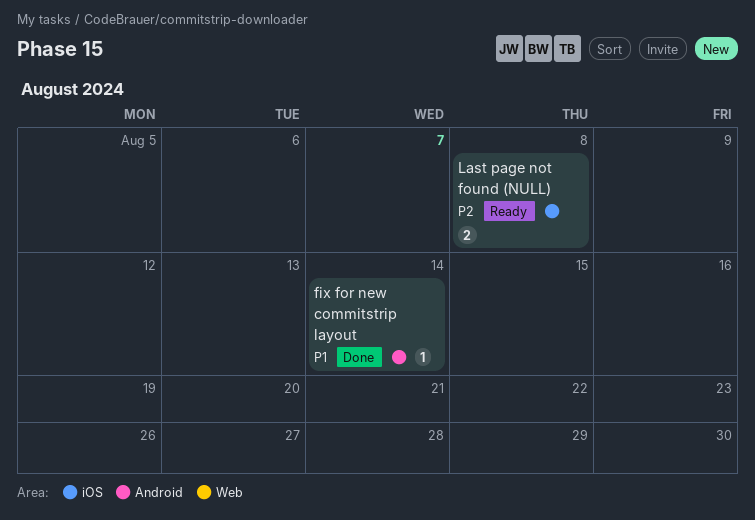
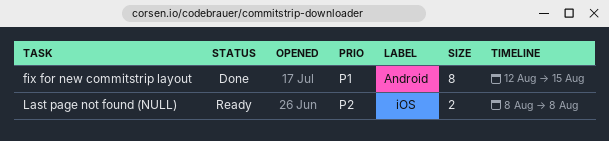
fix for new commitstrip layout, estimate: 1 -> 8
fix for new commitstrip layout, due: Aug 14 -> Aug 15

